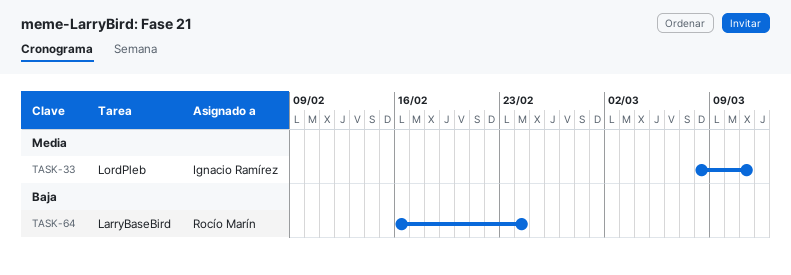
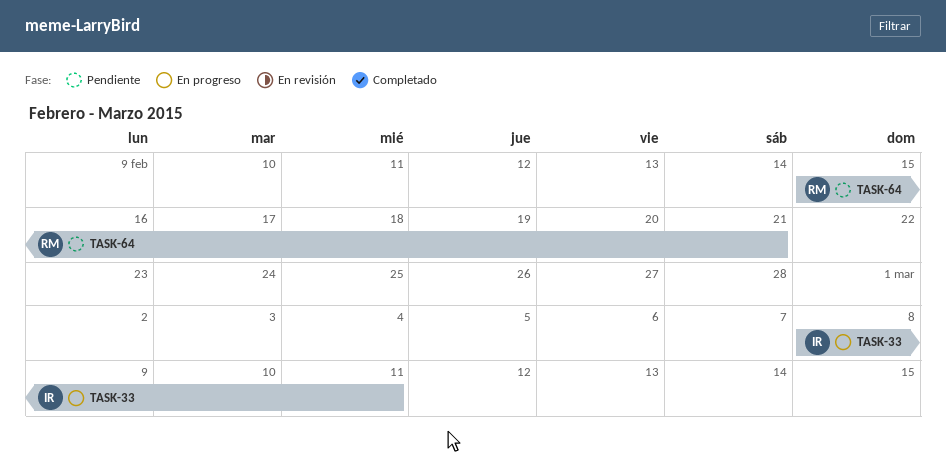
TASK-64, start: Feb 16 -> Feb 15
TASK-64, due: Feb 24 -> Feb 21

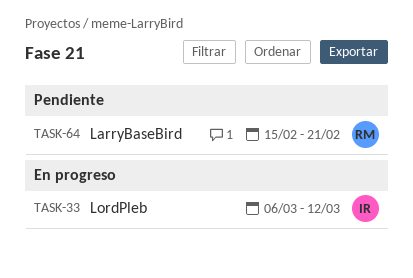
TASK-33, start: Mar 8 -> Mar 6
TASK-33, due: Mar 11 -> Mar 12

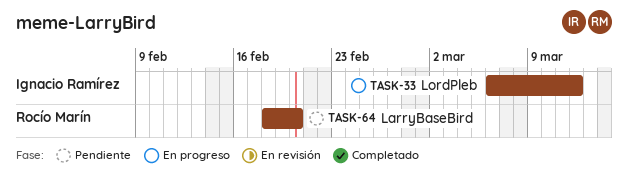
TASK-64, start: Feb 15 -> Feb 18
TASK-64, due: Feb 21 -> Feb 20

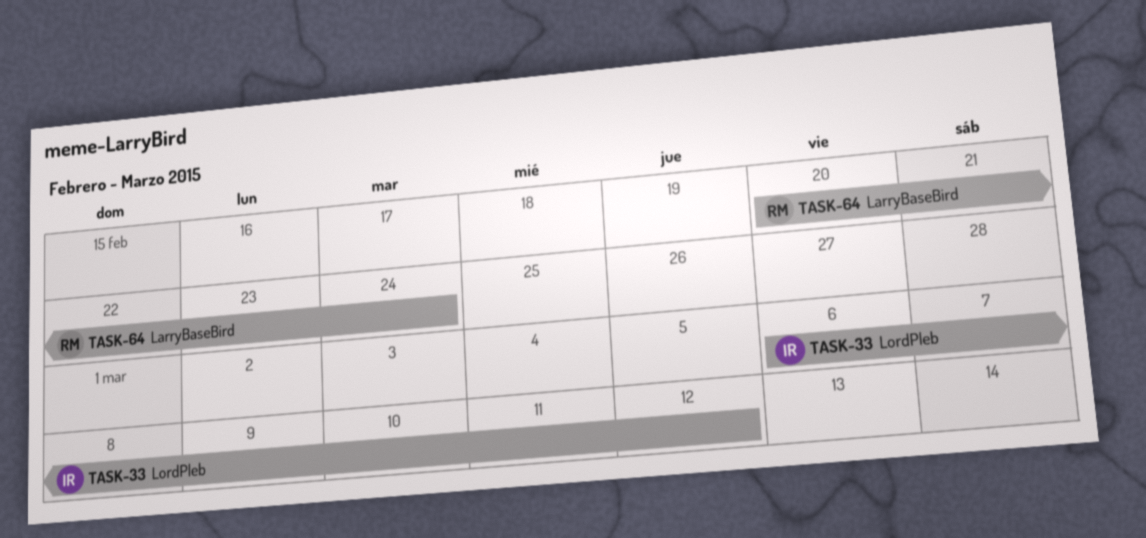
TASK-64, start: Feb 18 -> Feb 20
TASK-64, due: Feb 20 -> Feb 24

